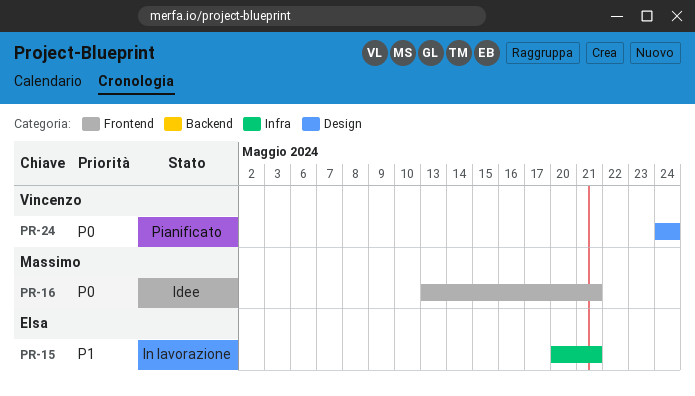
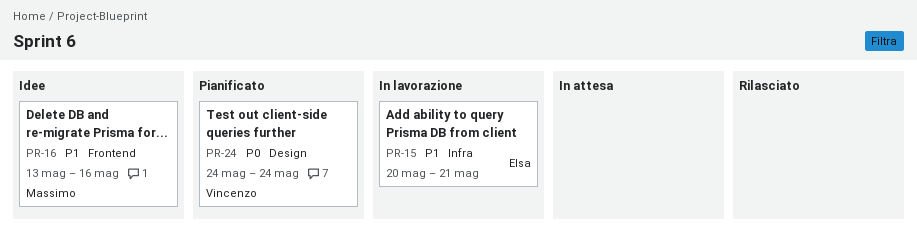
PR-16, priority: P0 -> P1
PR-16, due: May 21 -> May 16

